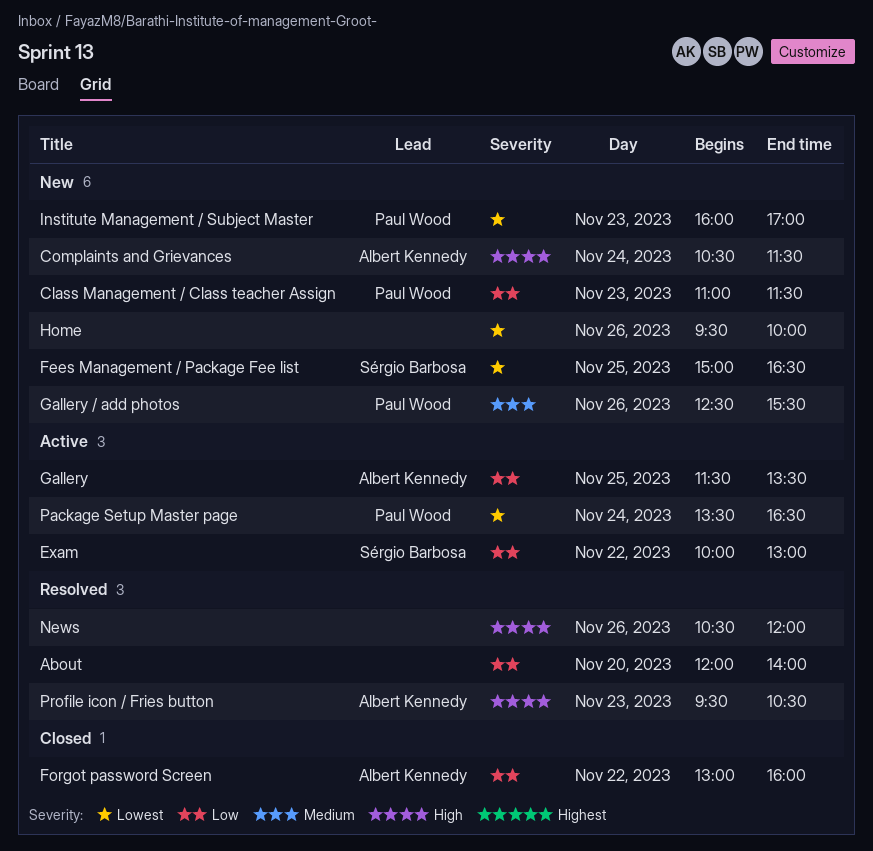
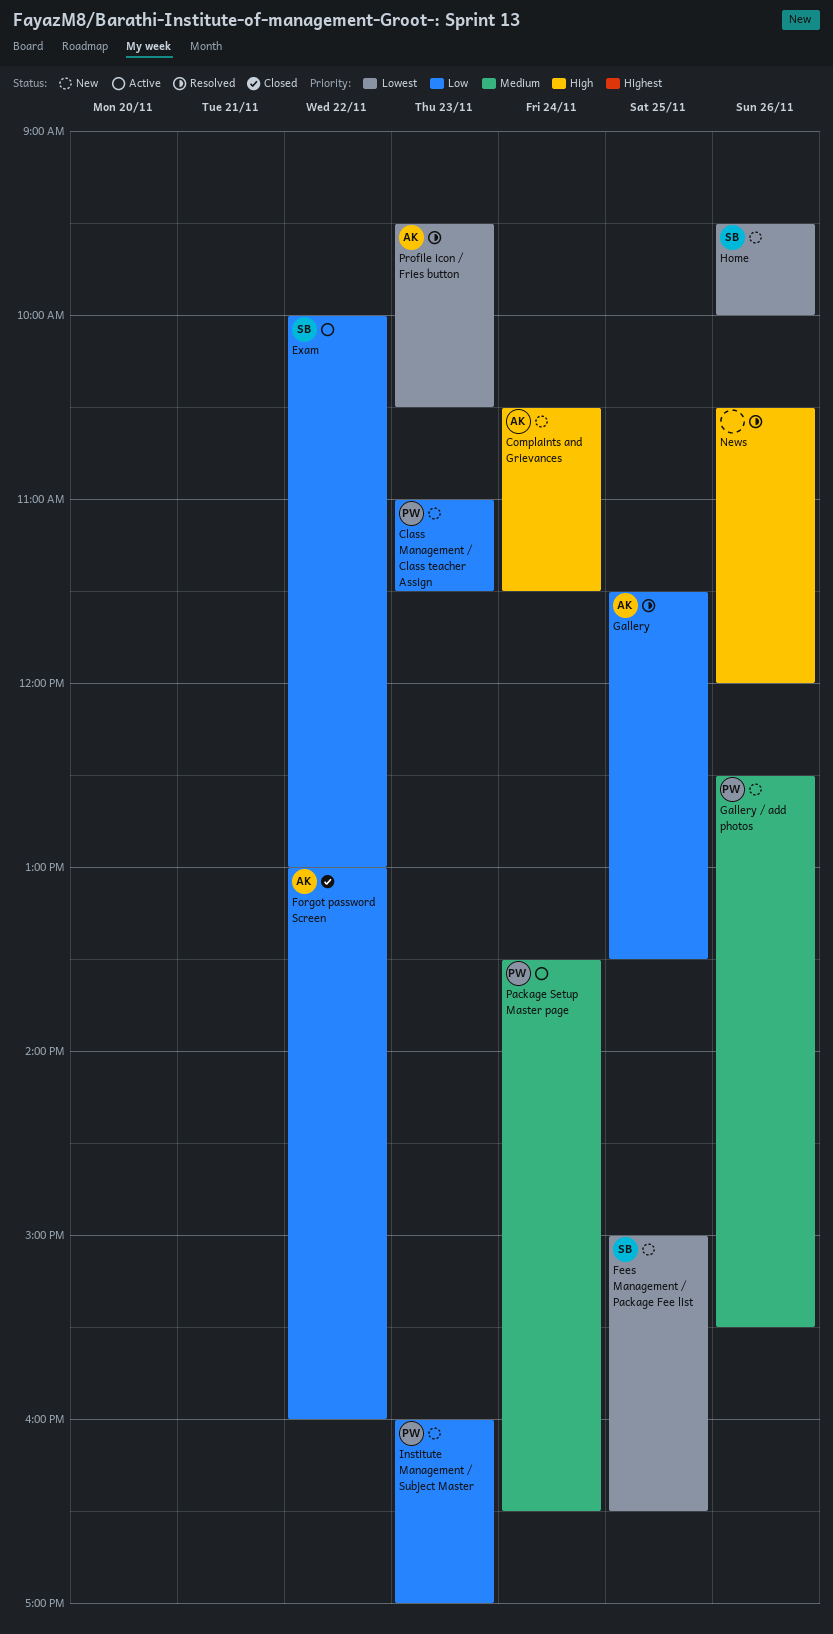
About: present -> none
Gallery, status: Active -> Resolved
Home, owner: none -> Sérgio Barbosa
Institute Management / Subject Master, priority: Lowest -> Low
Package Setup Master page, priority: Lowest -> Medium
Profile icon / Fries button, priority: High -> Lowest

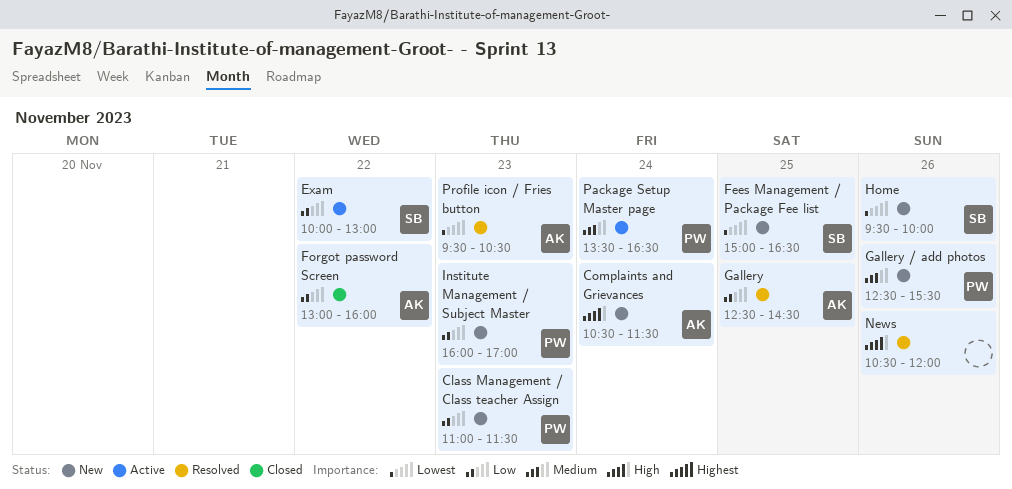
Gallery, begins: 11:30 -> 12:30
Gallery, ends: 13:30 -> 14:30

